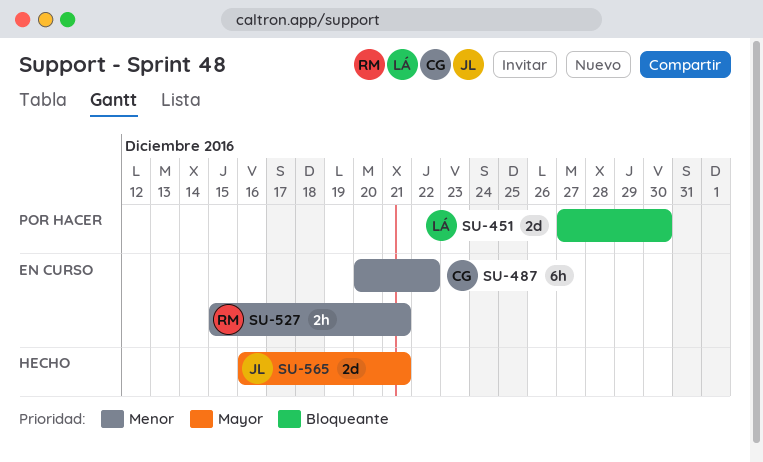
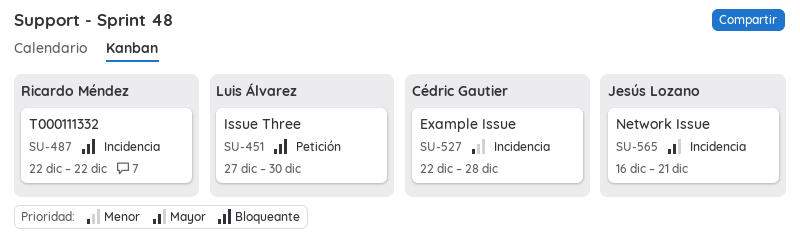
SU-487, owner: Cédric Gautier -> Ricardo Méndez
SU-487, priority: Menor -> Bloqueante
SU-487, start: Dec 20 -> Dec 22
SU-527, owner: Ricardo Méndez -> Cédric Gautier
SU-527, start: Dec 15 -> Dec 22
SU-527, due: Dec 21 -> Dec 28

